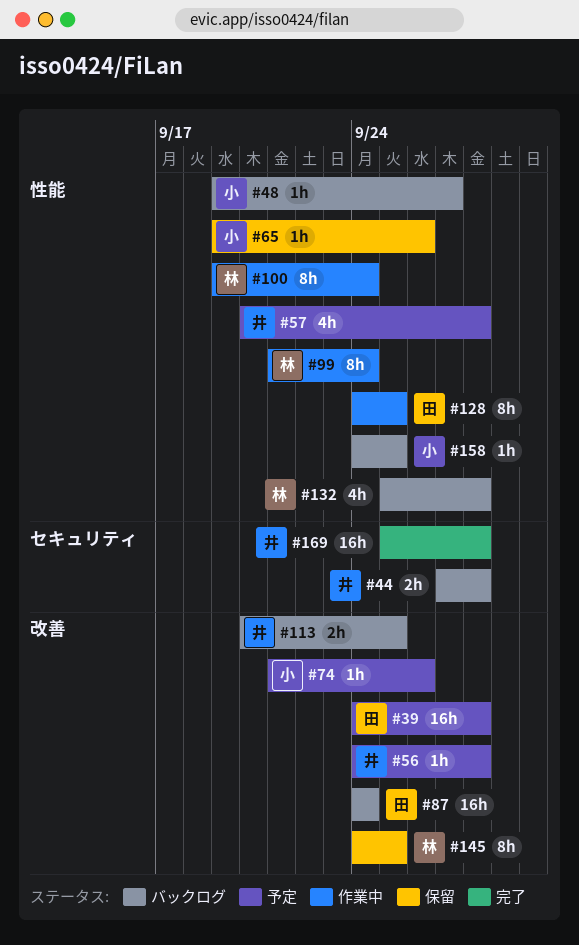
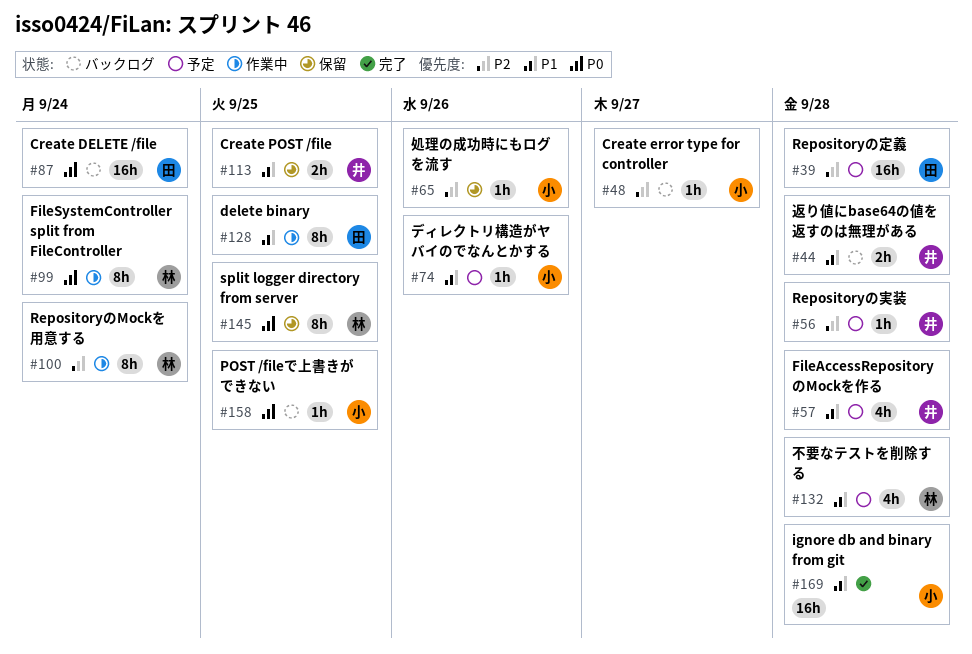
#113, status: バックログ -> 保留
#132, status: バックログ -> 予定
#169, owner: 井 -> 小

